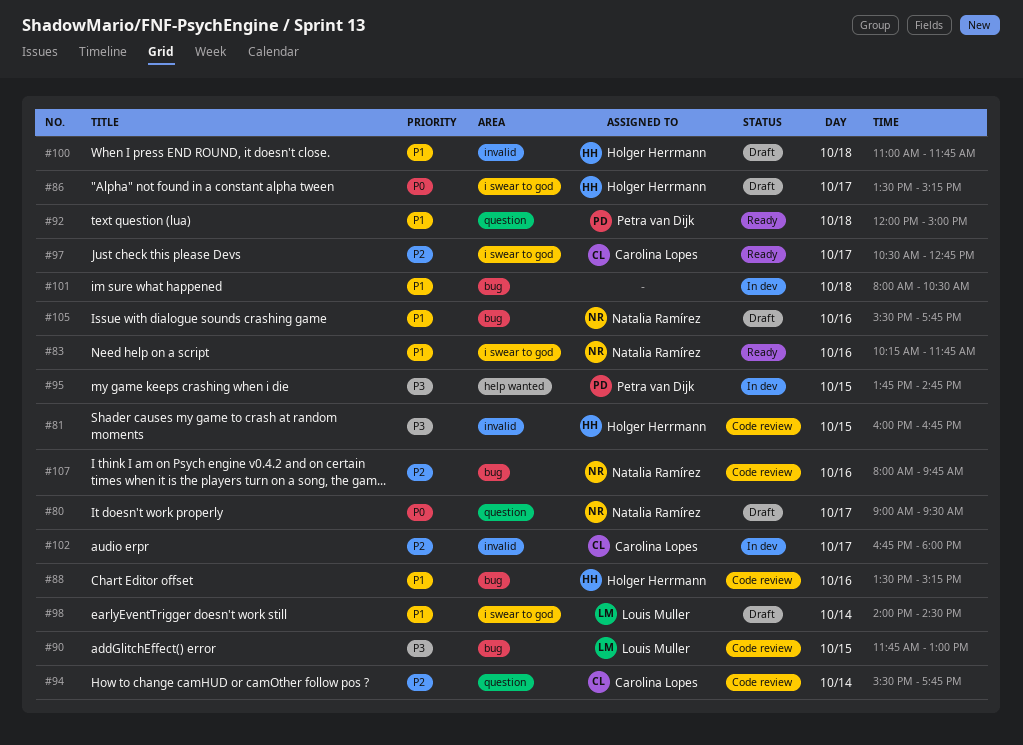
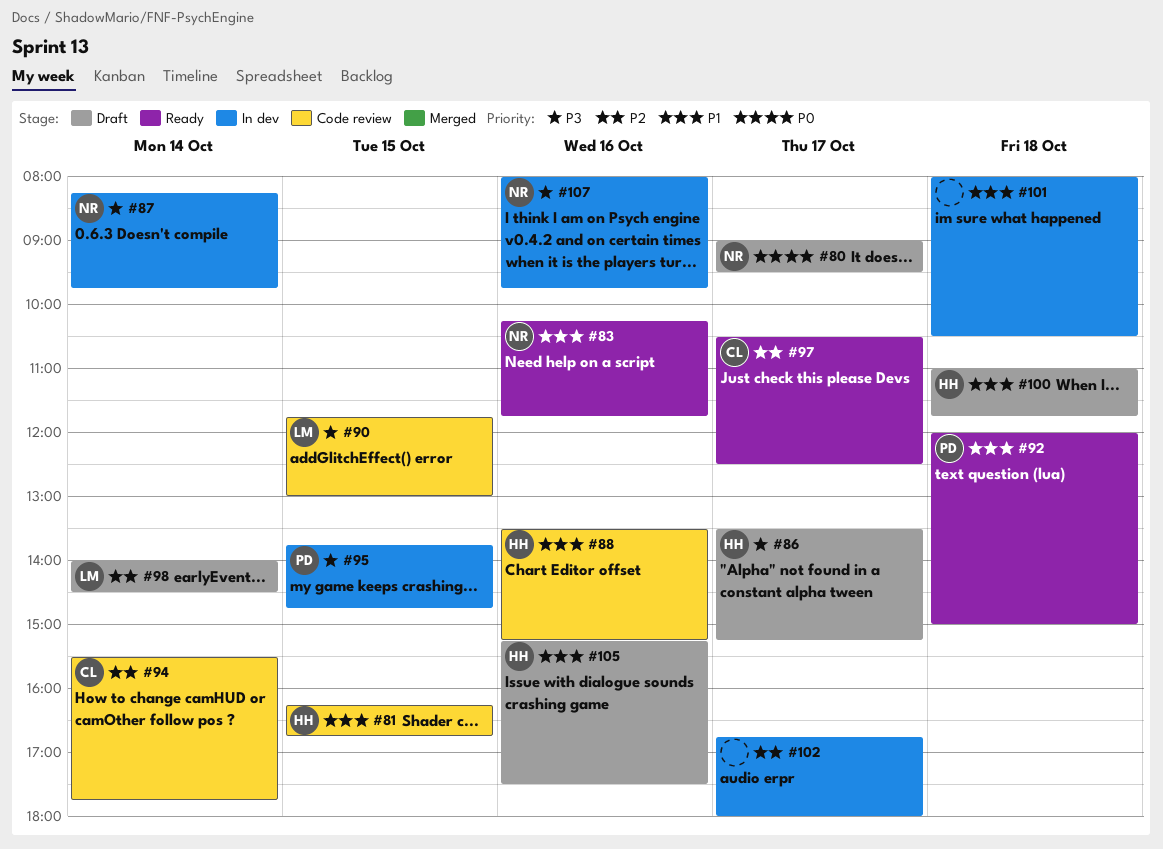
#81, priority: P3 -> P1
#81, begins: 16:00 -> 16:15
#86, priority: P0 -> P3
#87: none -> present
#97, ends: 12:45 -> 12:30
#98, priority: P1 -> P2
#102, owner: Carolina Lopes -> none
#105, owner: Natalia Ramírez -> Holger Herrmann
#105, begins: 15:30 -> 15:15
#105, ends: 17:45 -> 17:30
#107, status: Code review -> In dev
#107, priority: P2 -> P3

